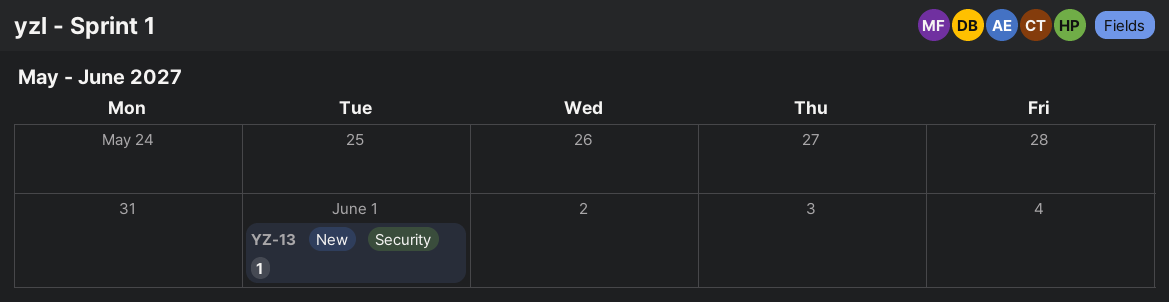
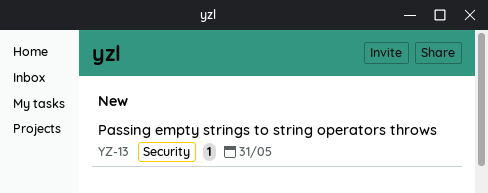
YZ-13, due: Jun 1 -> May 31

